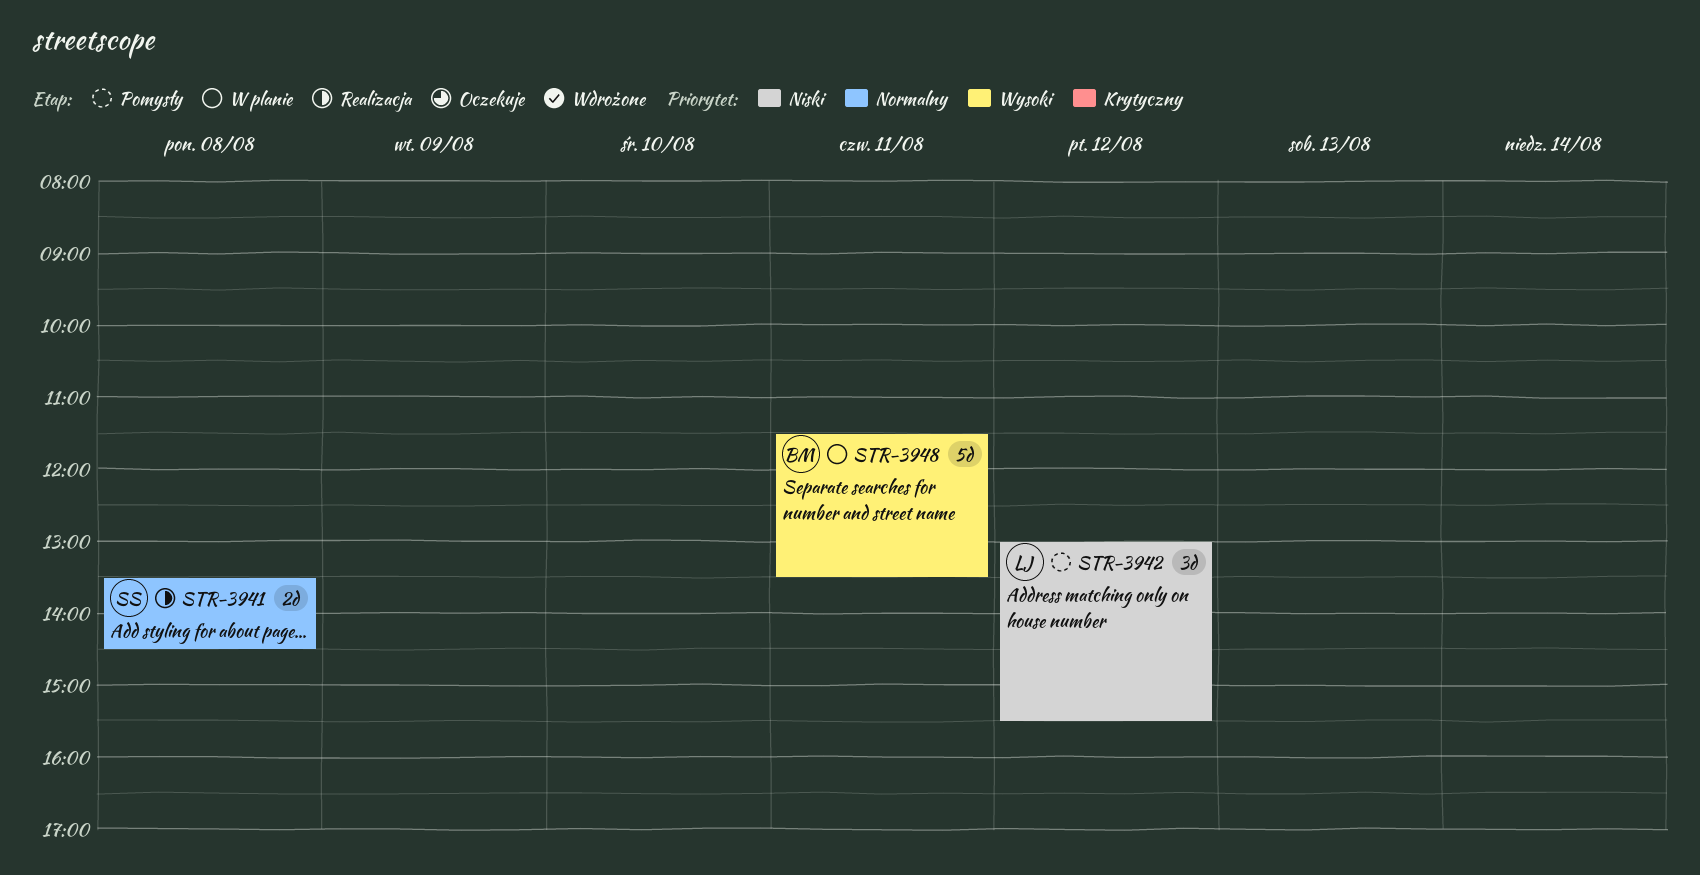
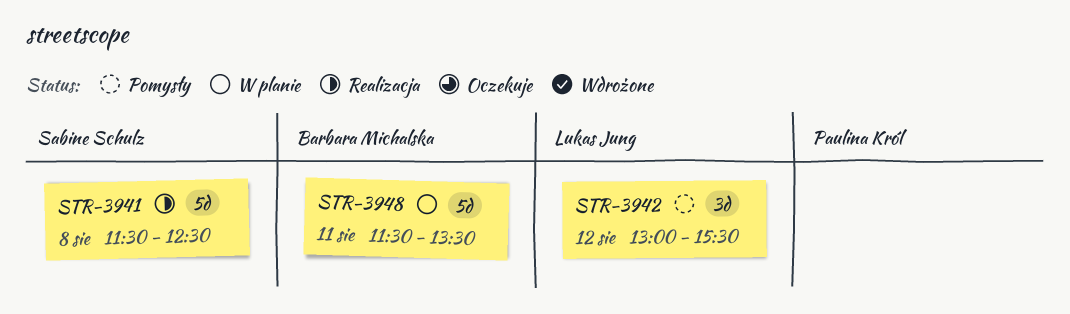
STR-3941, estimate: 2d -> 5d
STR-3941, begins: 13:30 -> 11:30
STR-3941, ends: 14:30 -> 12:30

